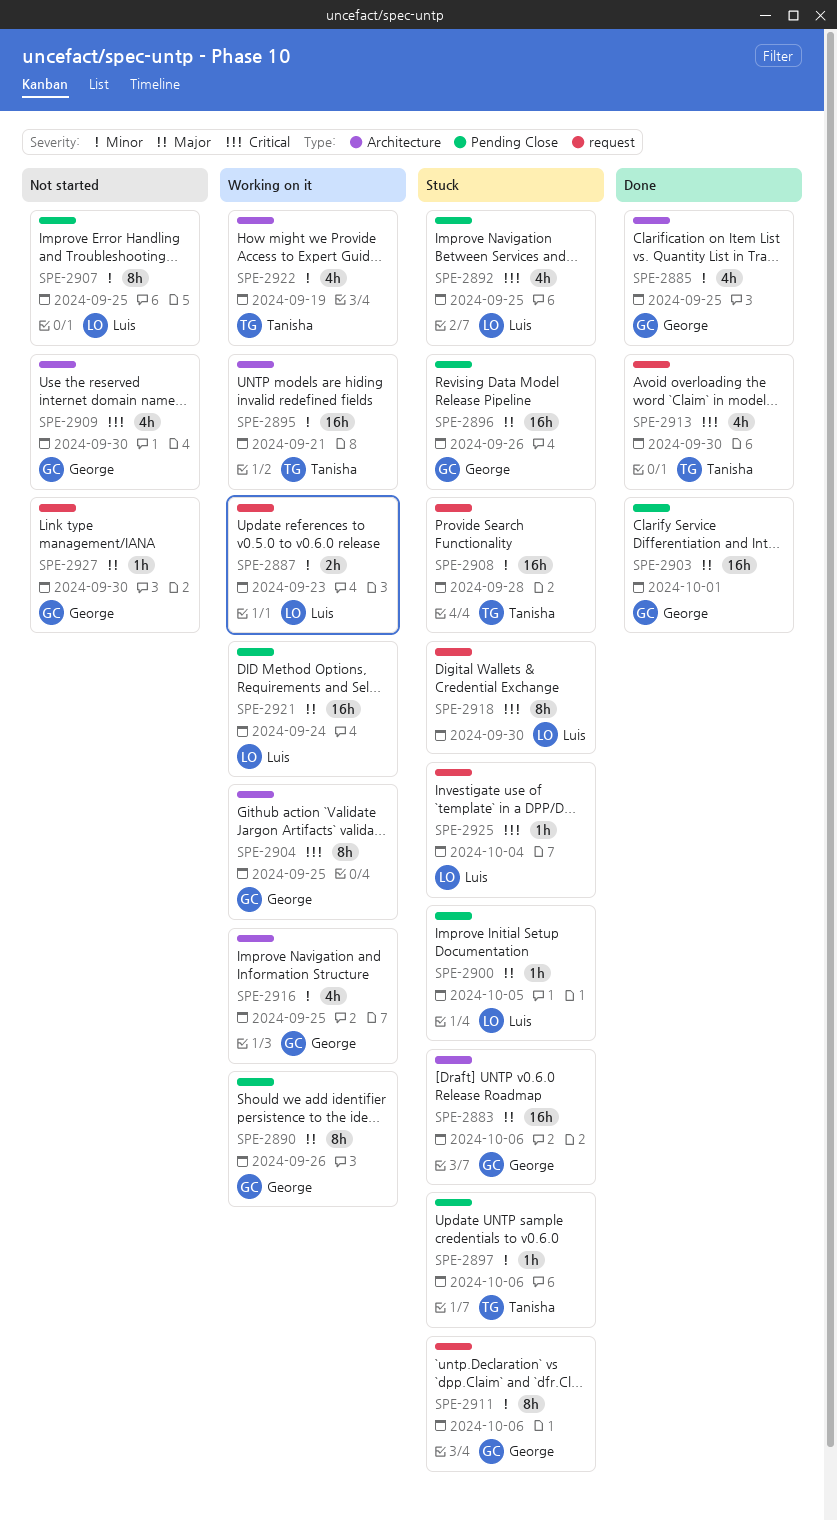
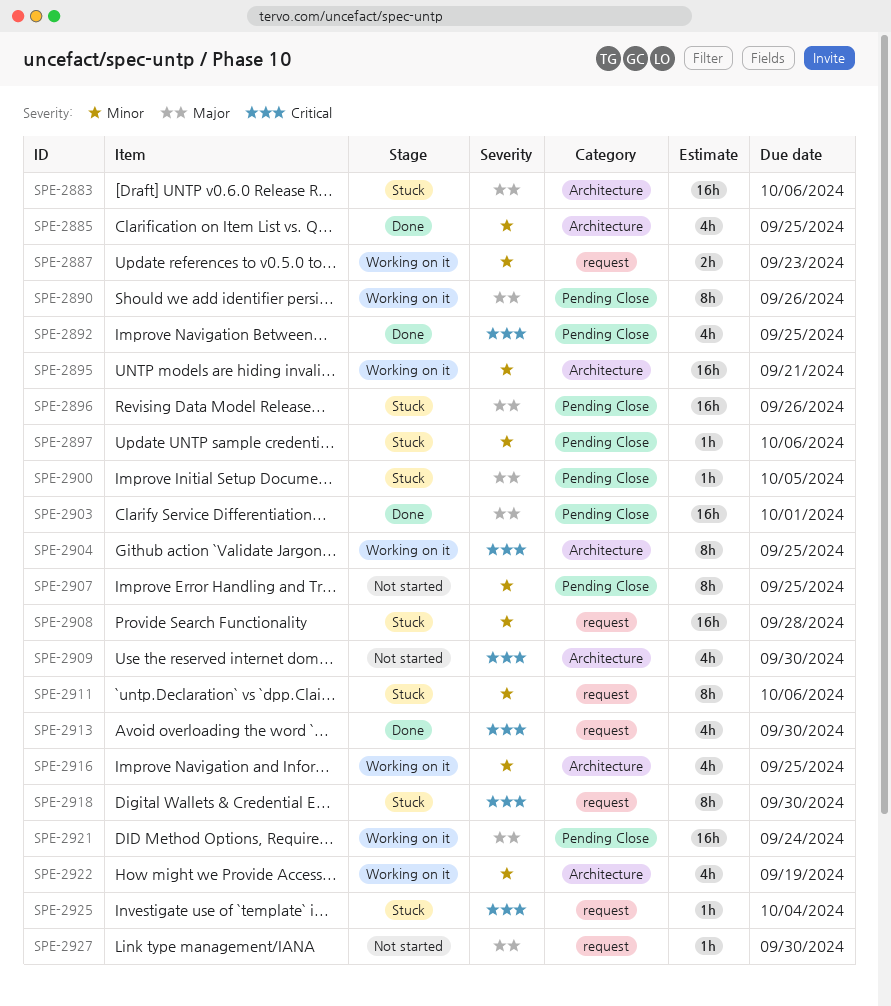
SPE-2892, status: Stuck -> Done

